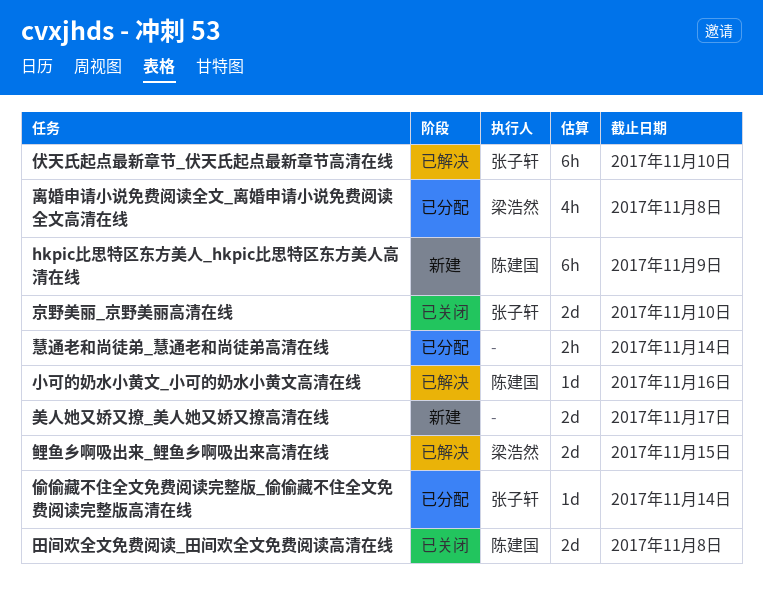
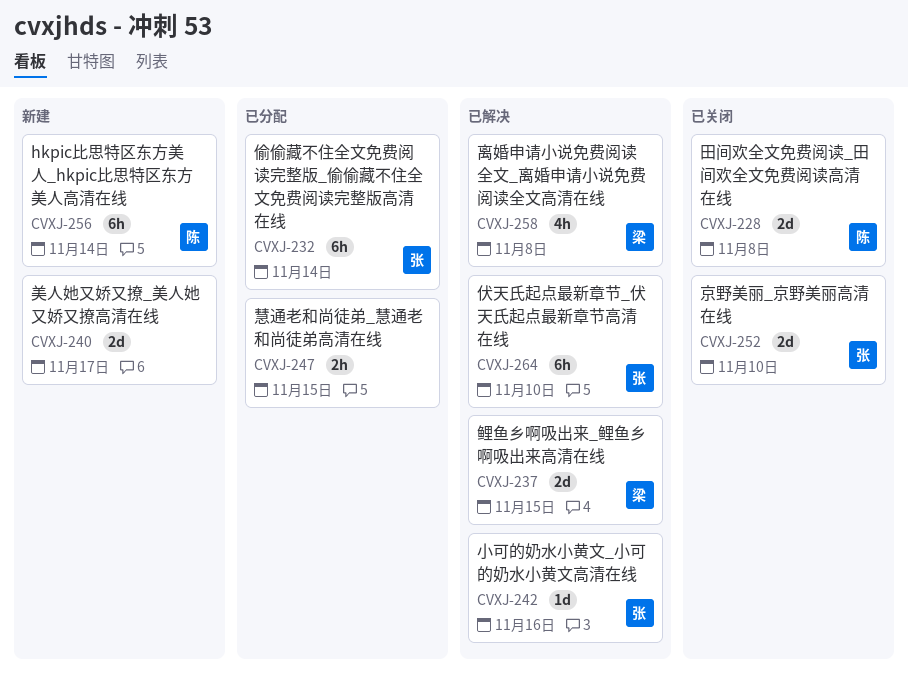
hkpic比思特区东方美人_hkpic比思特区东方美人高清在线, due: Nov 9 -> Nov 14
偷偷藏不住全文免费阅读完整版_偷偷藏不住全文免费阅读完整版高清在线, estimate: 1d -> 6h
小可的奶水小黄文_小可的奶水小黄文高清在线, owner: 陈建国 -> 张子轩
慧通老和尚徒弟_慧通老和尚徒弟高清在线, due: Nov 14 -> Nov 15
离婚申请小说免费阅读全文_离婚申请小说免费阅读全文高清在线, status: 已分配 -> 已解决

